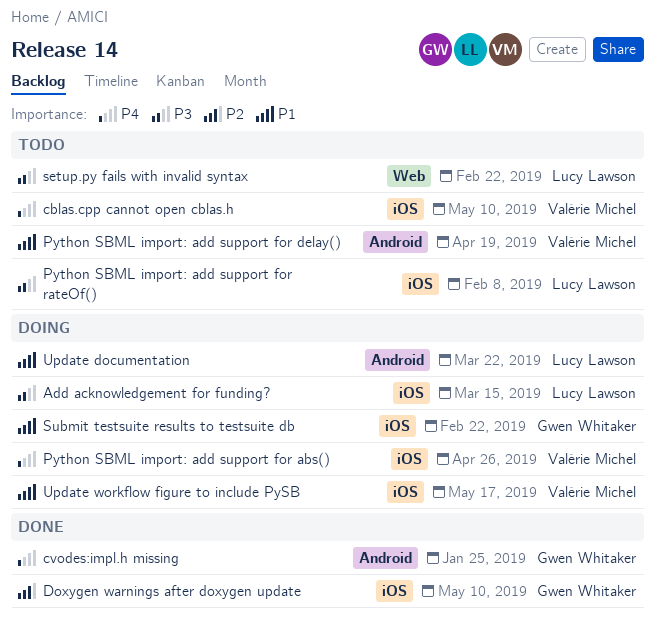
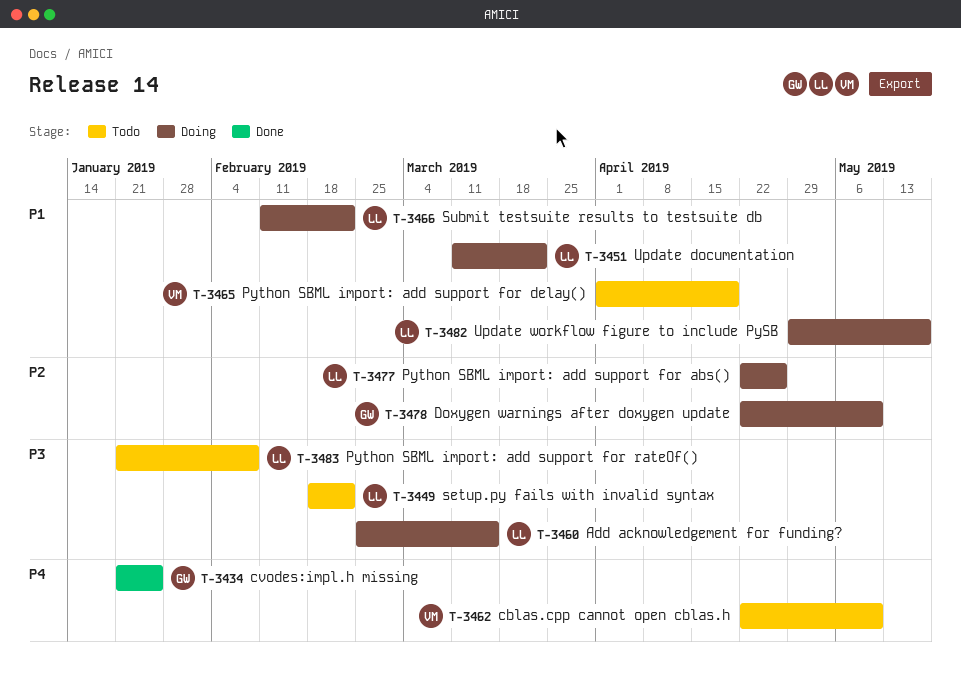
Doxygen warnings after doxygen update, status: Done -> Doing
Python SBML import: add support for abs(), owner: Valérie Michel -> Lucy Lawson
Python SBML import: add support for abs(), priority: P4 -> P2
Submit testsuite results to testsuite db, owner: Gwen Whitaker -> Lucy Lawson
Update workflow figure to include PySB, owner: Valérie Michel -> Lucy Lawson

